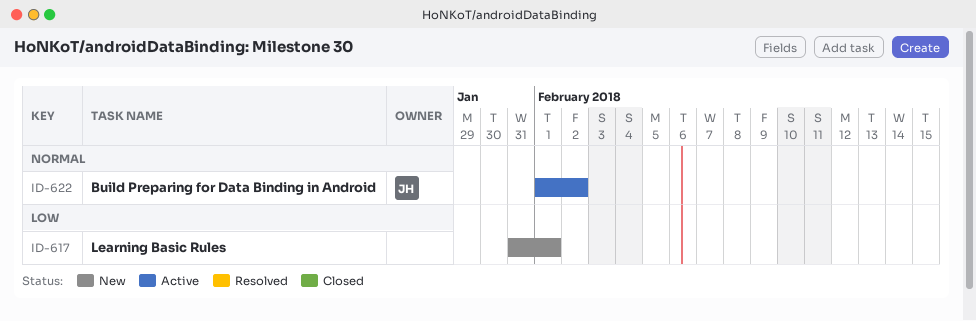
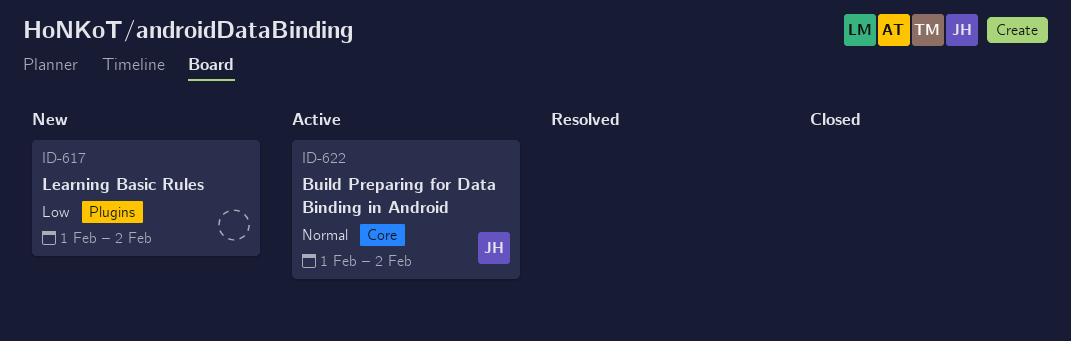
ID-617, start: Jan 31 -> Feb 1
ID-617, due: Feb 1 -> Feb 2

